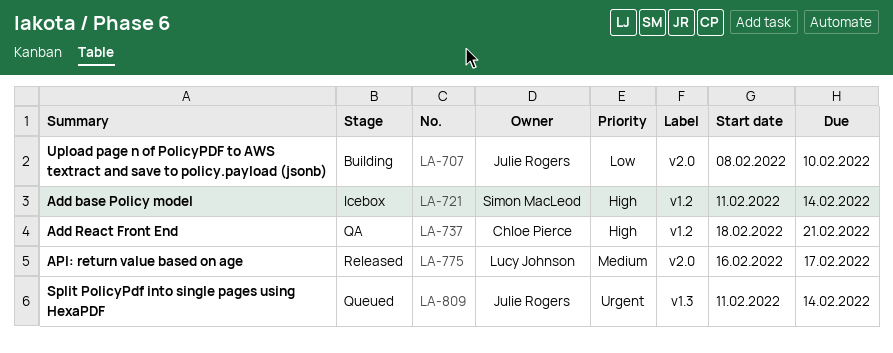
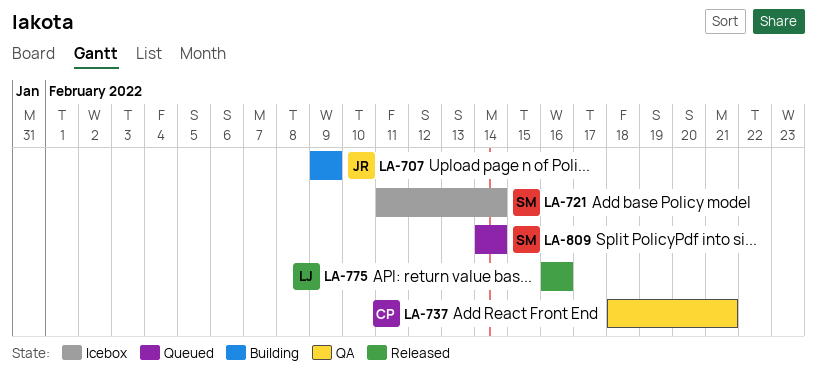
LA-707, start: Feb 8 -> Feb 9
LA-707, due: Feb 10 -> Feb 9
LA-775, due: Feb 17 -> Feb 16
LA-809, owner: Julie Rogers -> Simon MacLeod
LA-809, start: Feb 11 -> Feb 14

